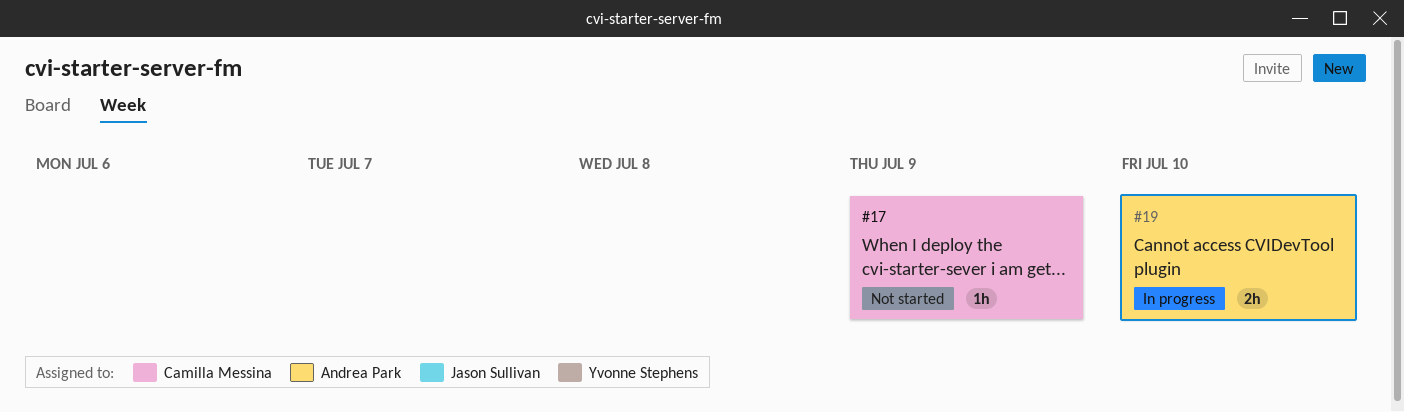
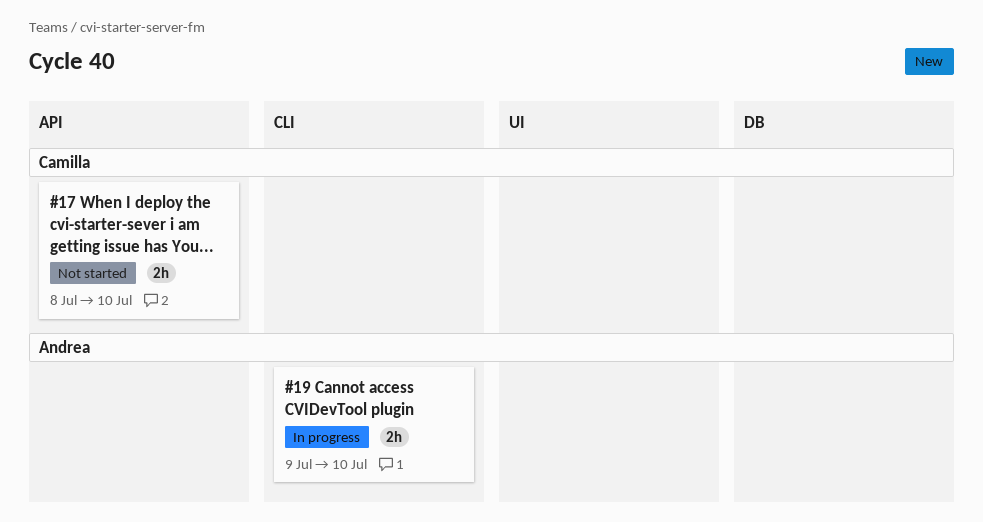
#17, estimate: 1h -> 2h
#17, due: Jul 9 -> Jul 10

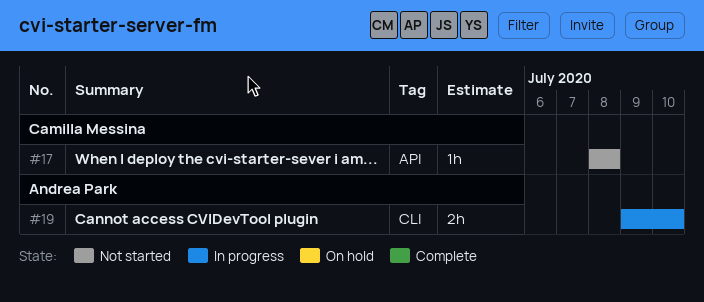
#17, estimate: 2h -> 1h
#17, due: Jul 10 -> Jul 8

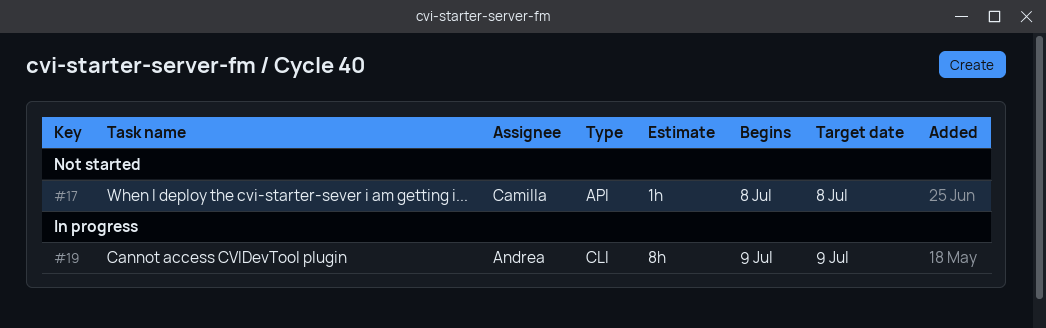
#19, estimate: 2h -> 8h
#19, due: Jul 10 -> Jul 9

